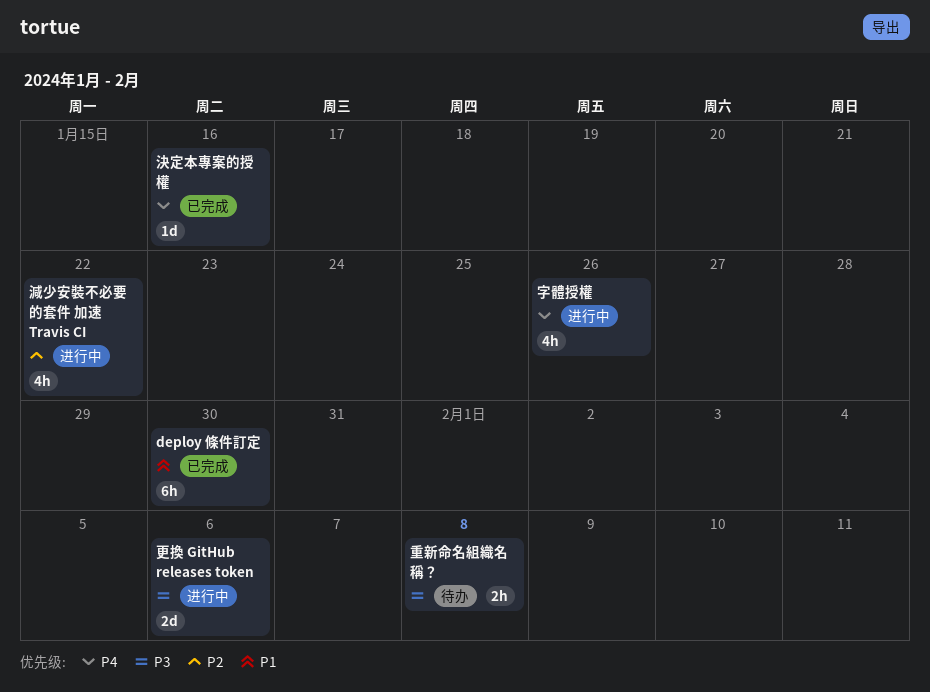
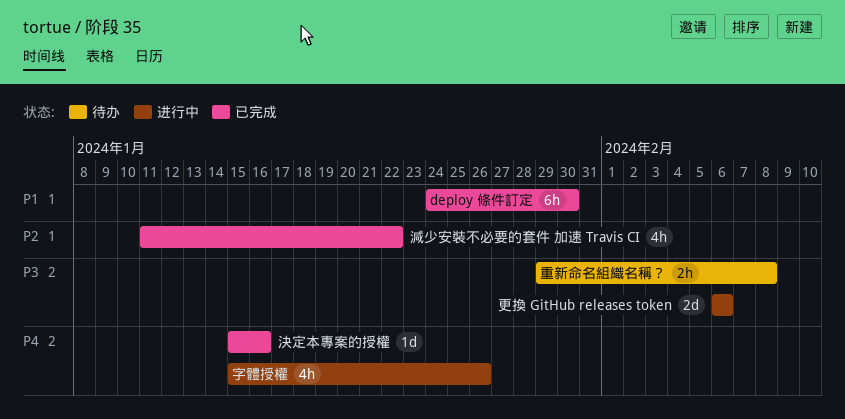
減少安裝不必要的套件 加速 Travis CI, status: 进行中 -> 已完成

